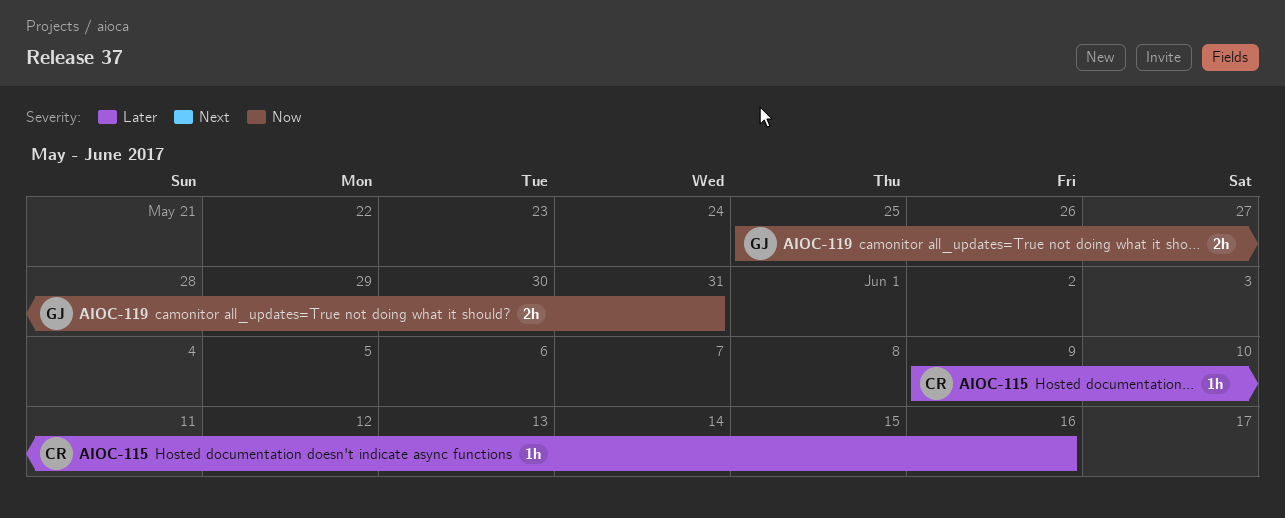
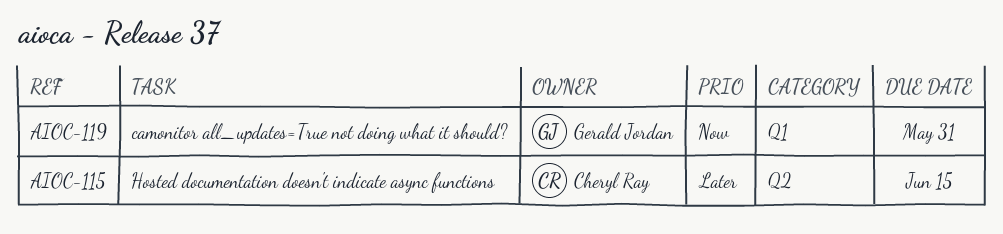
AIOC-115, due: Jun 16 -> Jun 15

